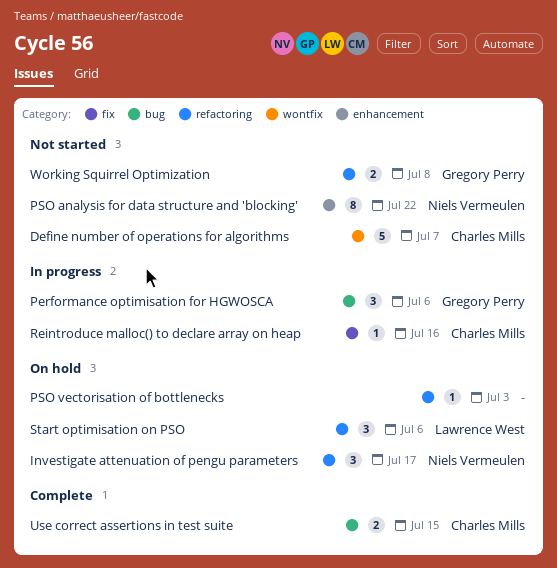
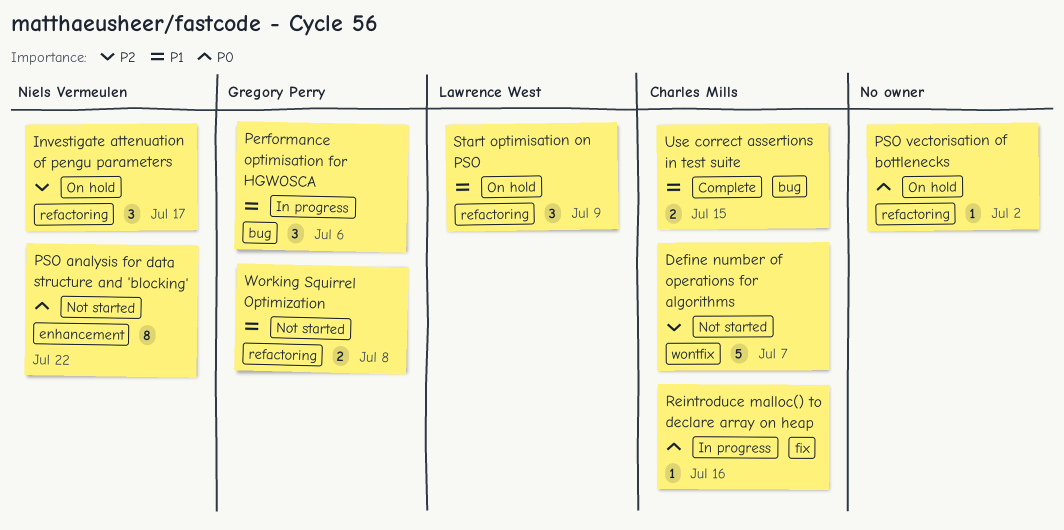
PSO vectorisation of bottlenecks, due: Jul 3 -> Jul 2
Start optimisation on PSO, due: Jul 6 -> Jul 9

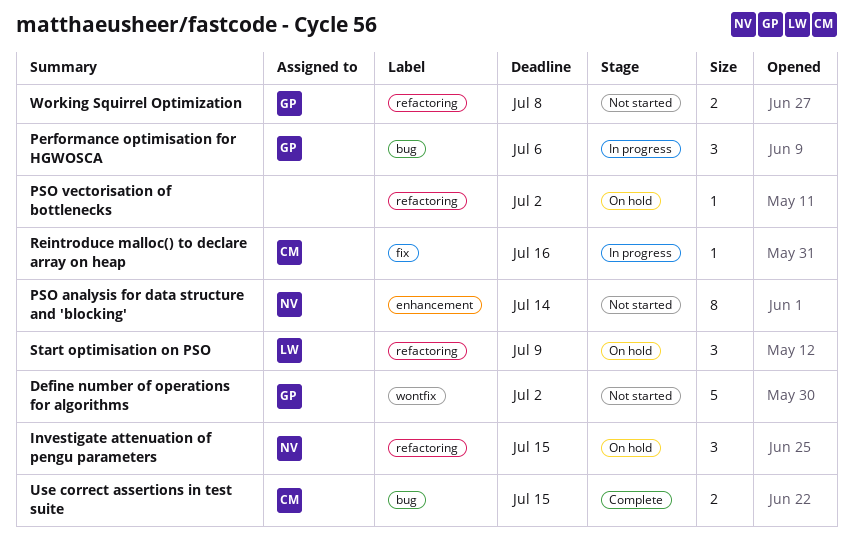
Define number of operations for algorithms, owner: Charles Mills -> Gregory Perry
Define number of operations for algorithms, due: Jul 7 -> Jul 2
Investigate attenuation of pengu parameters, due: Jul 17 -> Jul 15
PSO analysis for data structure and 'blocking', due: Jul 22 -> Jul 14

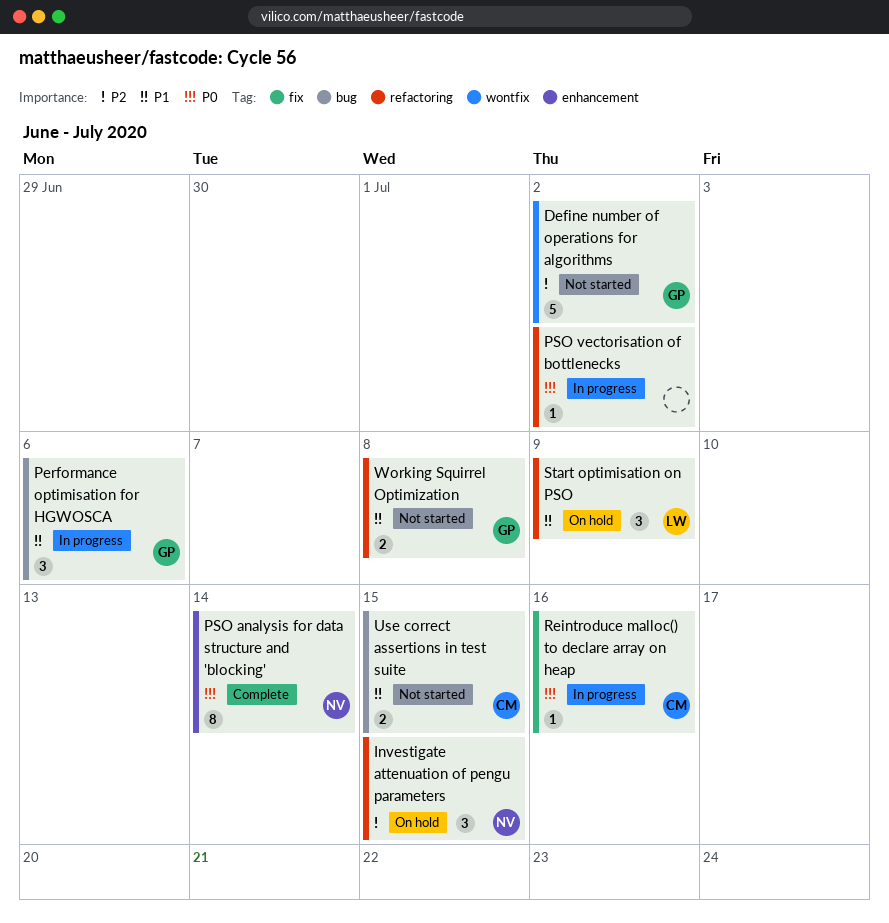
PSO analysis for data structure and 'blocking', status: Not started -> Complete
PSO vectorisation of bottlenecks, status: On hold -> In progress
Use correct assertions in test suite, status: Complete -> Not started

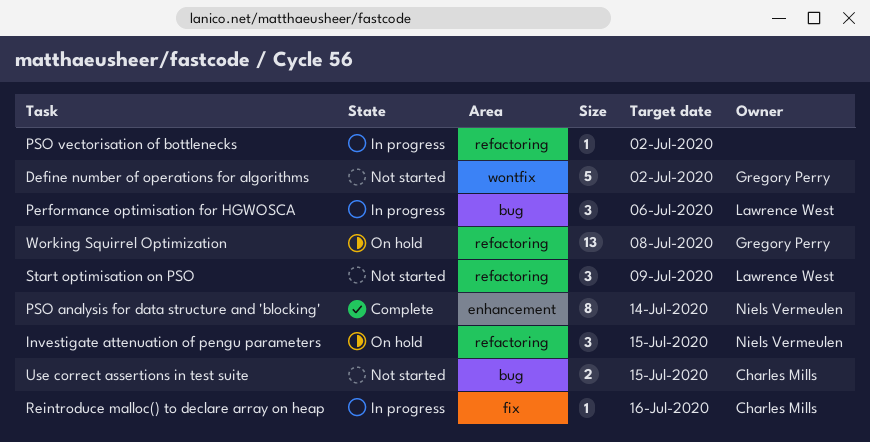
Performance optimisation for HGWOSCA, owner: Gregory Perry -> Lawrence West
Start optimisation on PSO, status: On hold -> Not started
Working Squirrel Optimization, status: Not started -> On hold
Working Squirrel Optimization, estimate: 2 -> 13

